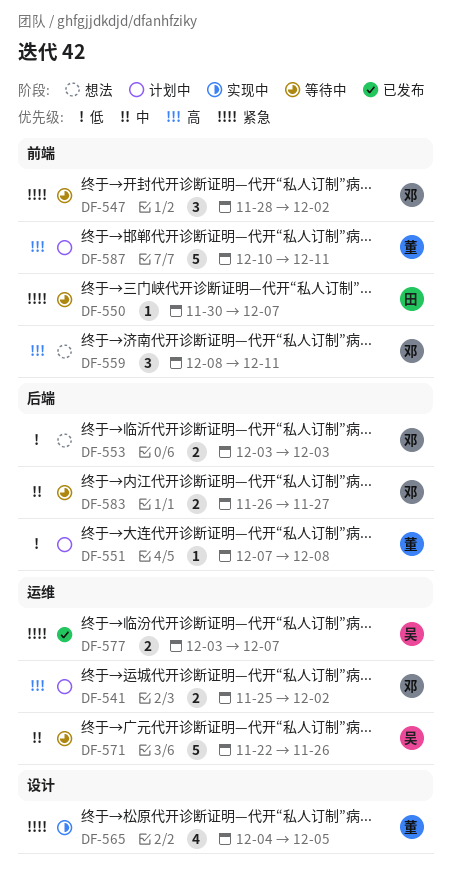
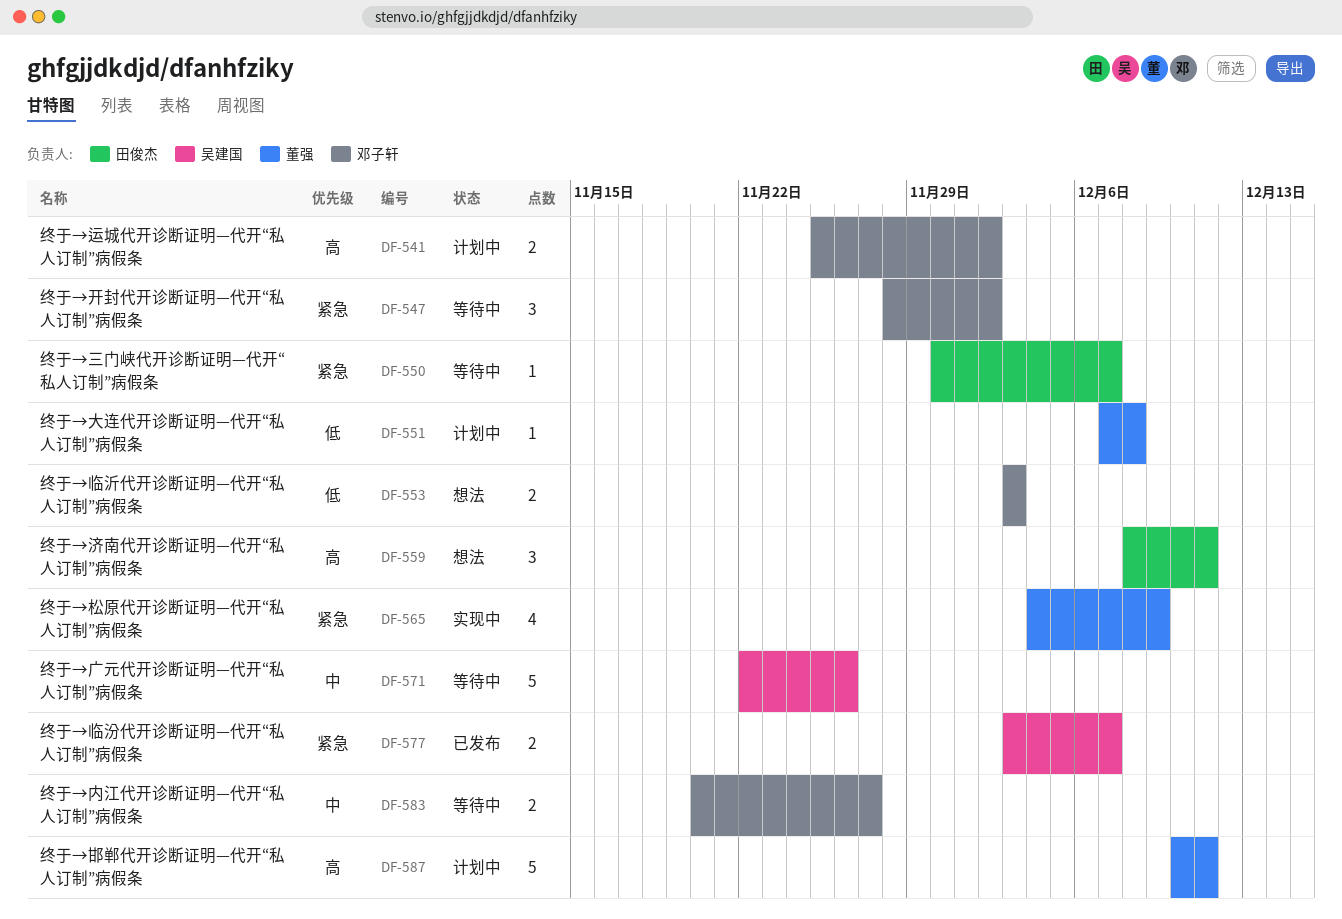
DF-559, owner: 邓子轩 -> 田俊杰
DF-565, due: Dec 5 -> Dec 9
DF-583, start: Nov 26 -> Nov 20

